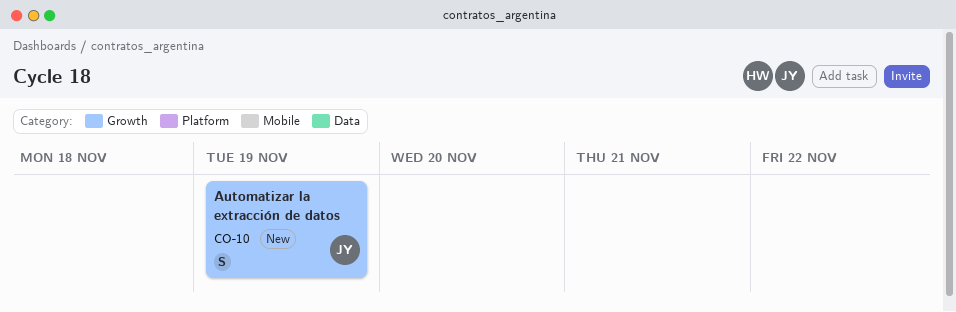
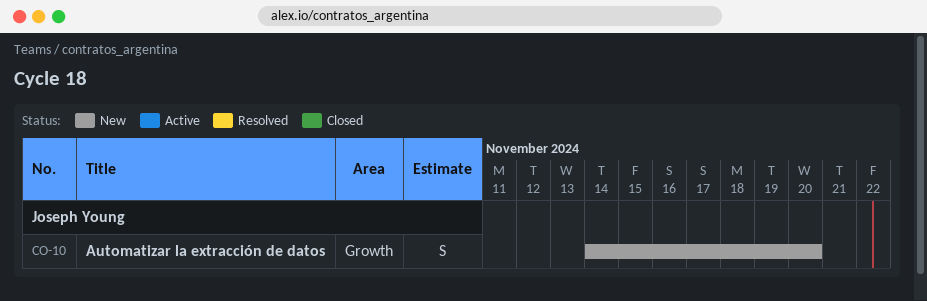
CO-10, due: Nov 19 -> Nov 20

